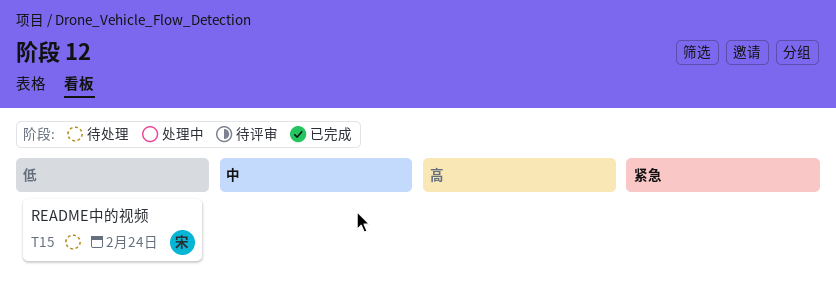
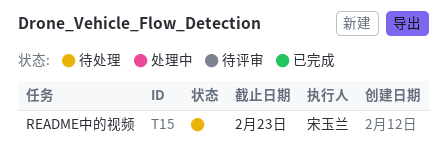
T15, due: Feb 24 -> Feb 23

